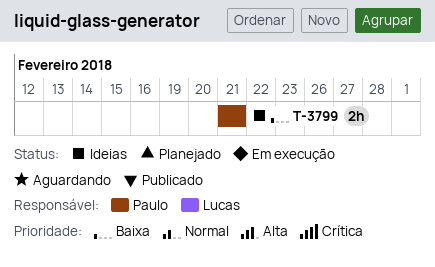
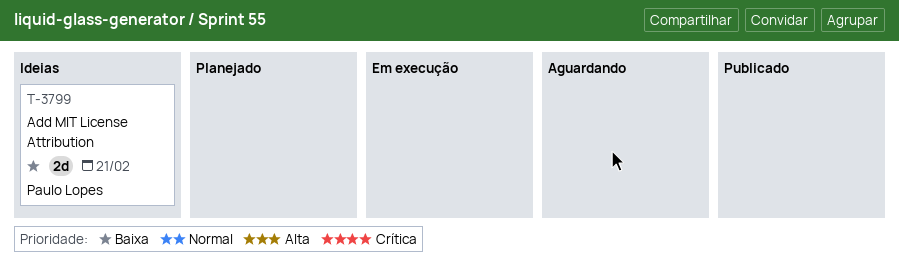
T-3799, estimate: 2h -> 2d

